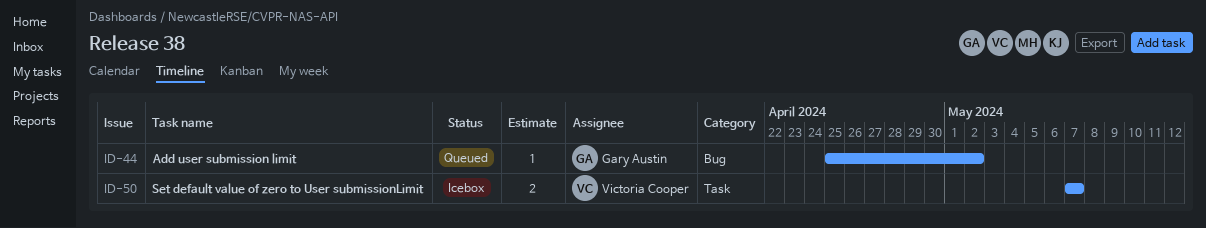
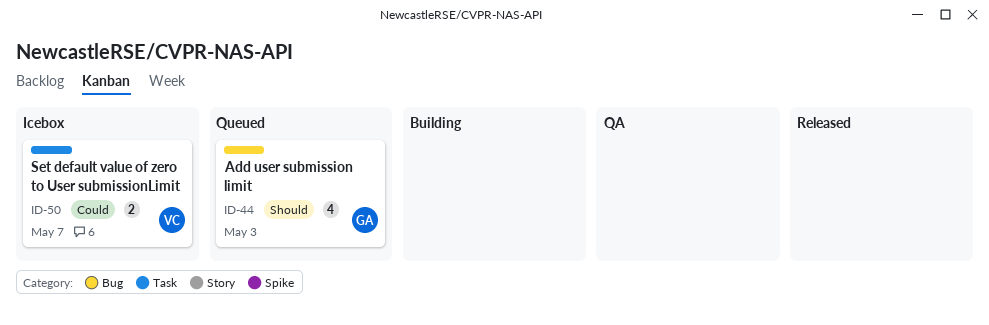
ID-44, estimate: 1 -> 4
ID-44, due: May 2 -> May 3

